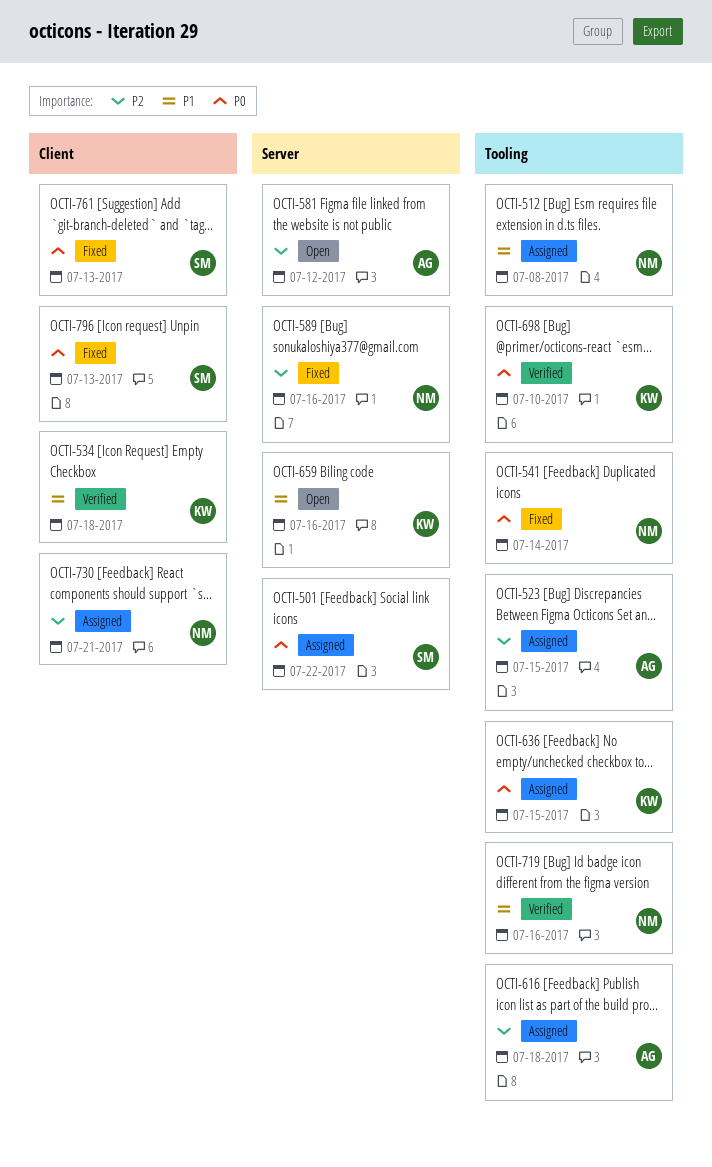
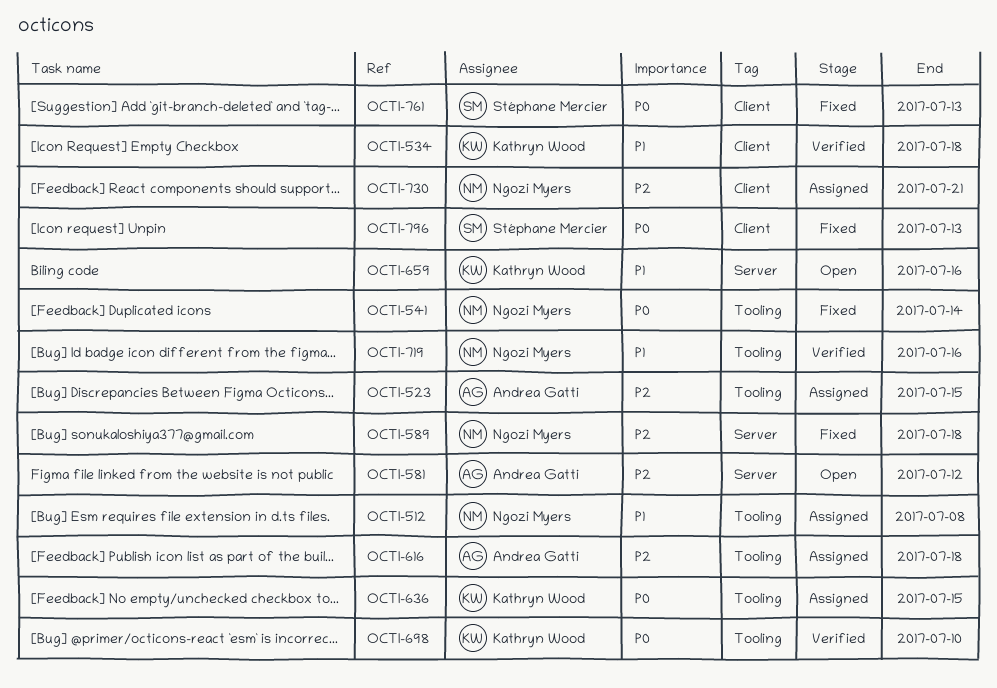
OCTI-501: present -> none
OCTI-589, due: Jul 16 -> Jul 18

